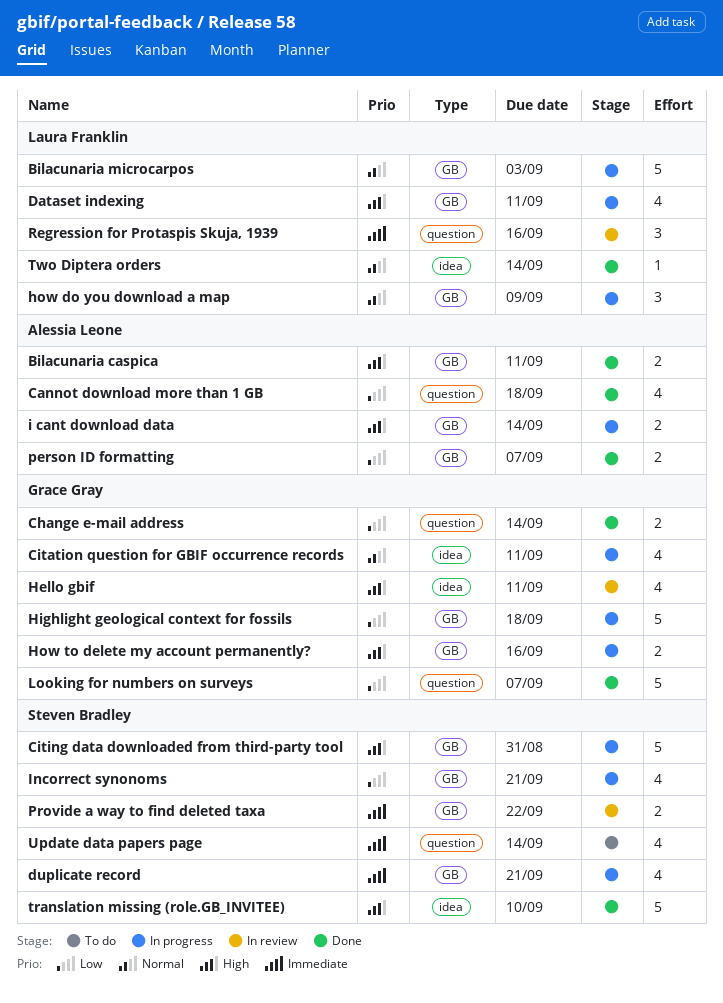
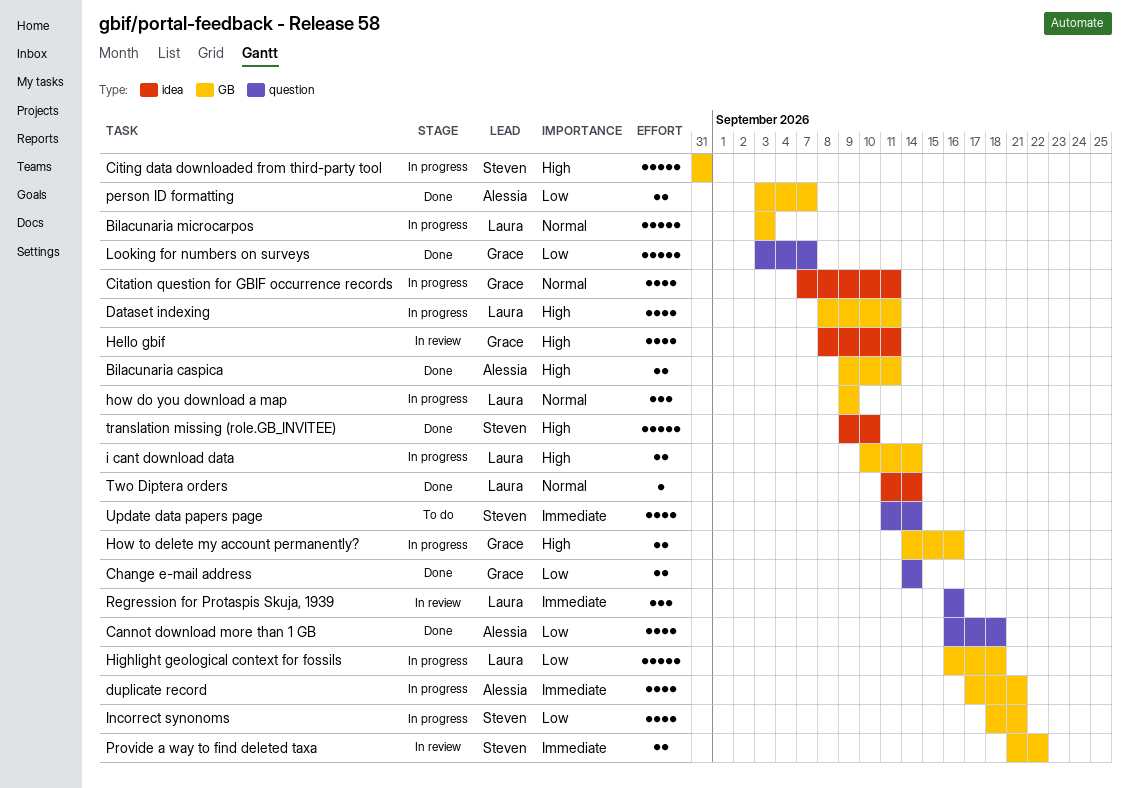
duplicate record, owner: Steven Bradley -> Alessia Leone
Highlight geological context for fossils, owner: Grace Gray -> Laura Franklin
i cant download data, owner: Alessia Leone -> Laura Franklin

